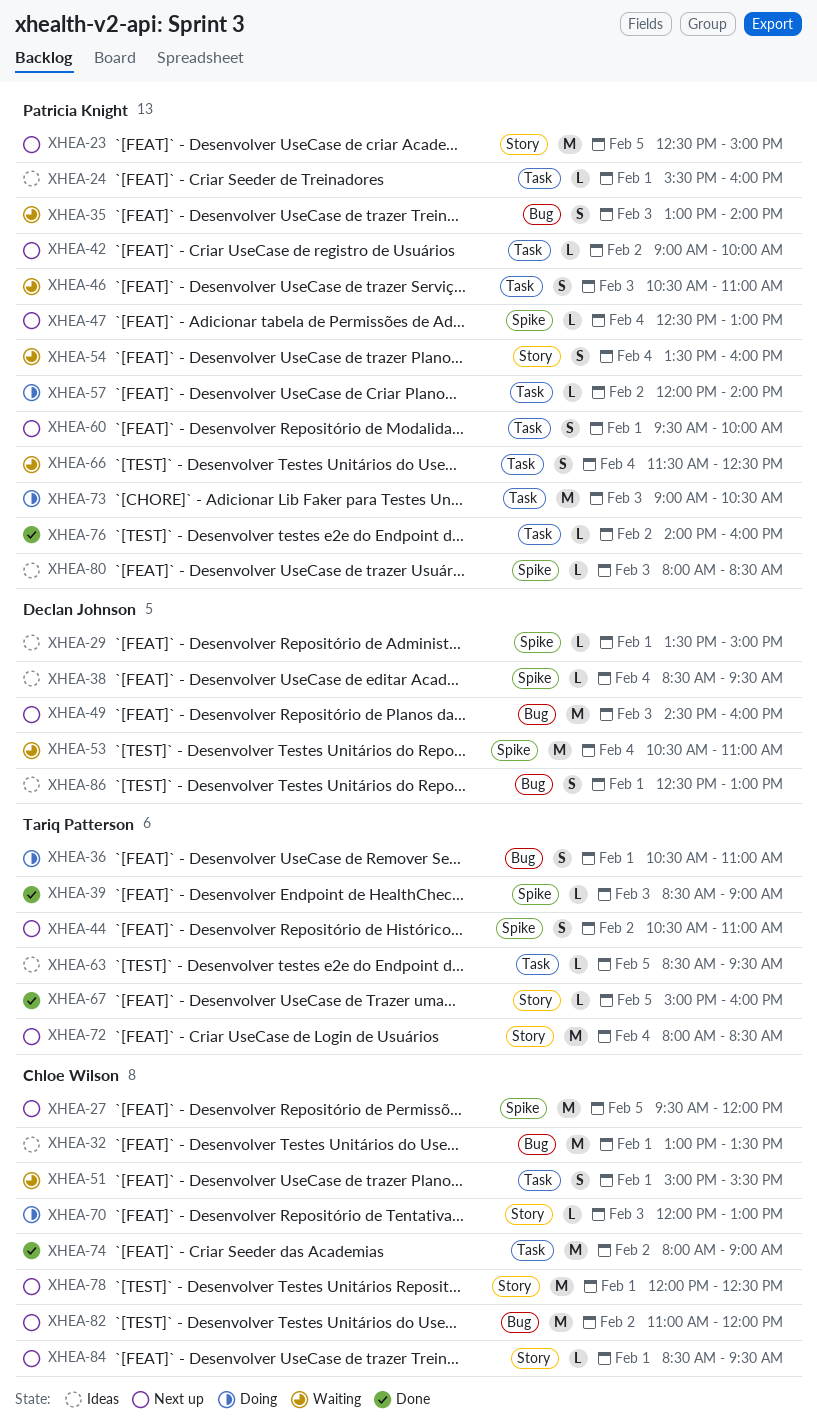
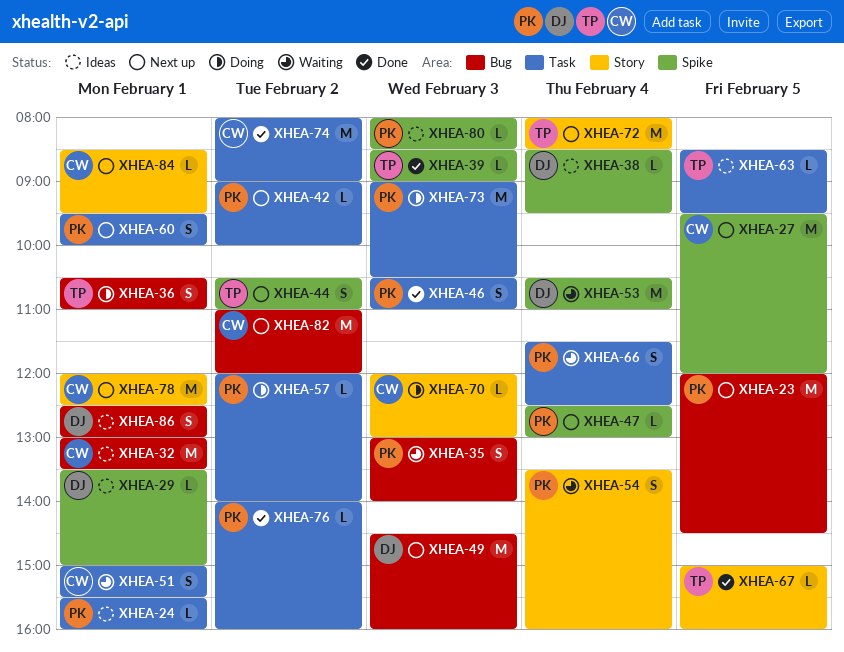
XHEA-23, label: Story -> Bug
XHEA-23, begins: 12:30 -> 12:00
XHEA-23, ends: 15:00 -> 14:30
XHEA-46, status: Waiting -> Done

